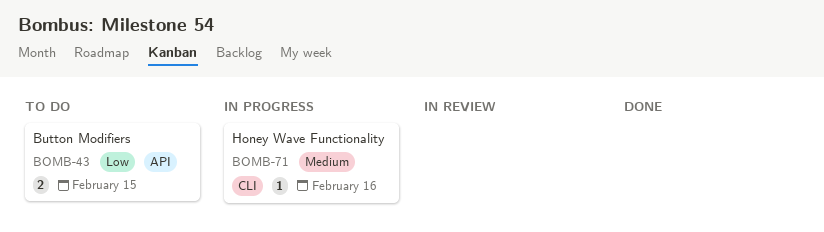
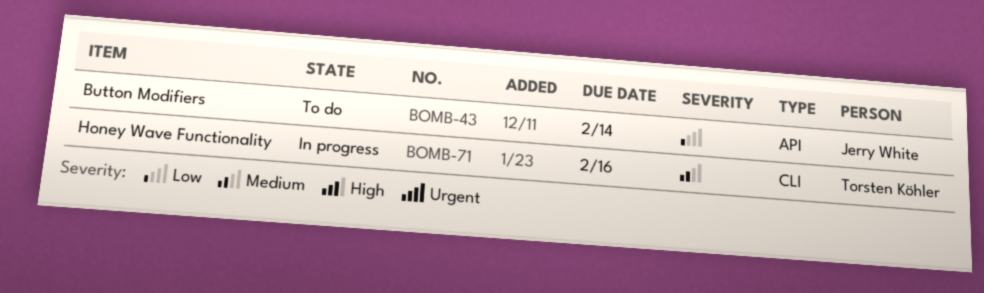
BOMB-43, due: Feb 15 -> Feb 14

